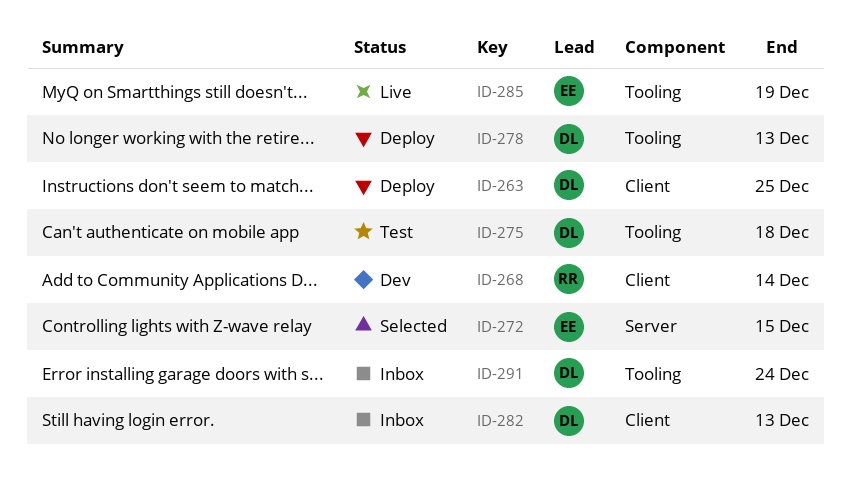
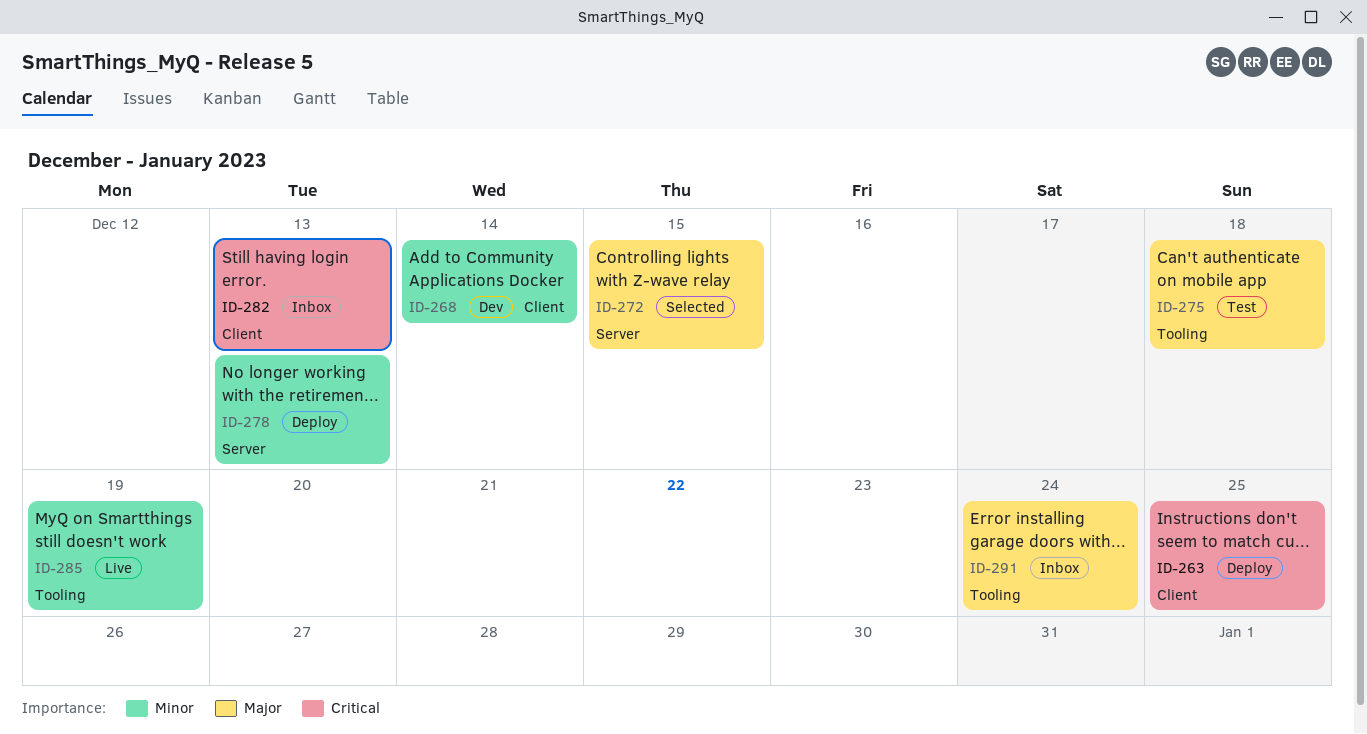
ID-278, label: Tooling -> Server

